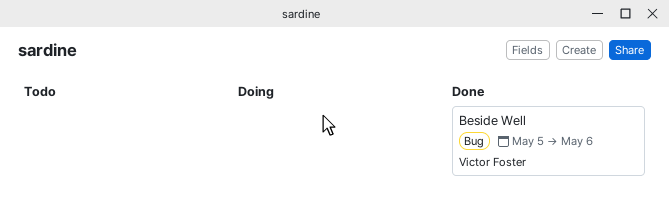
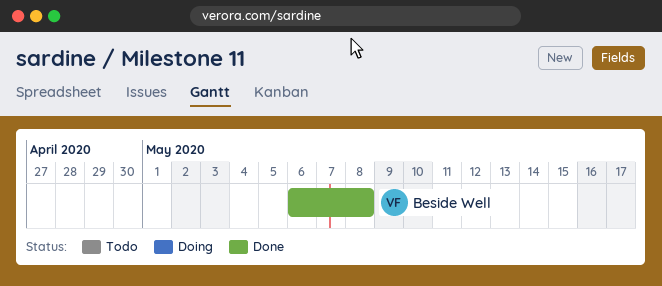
Beside Well, start: May 5 -> May 6
Beside Well, due: May 6 -> May 8

